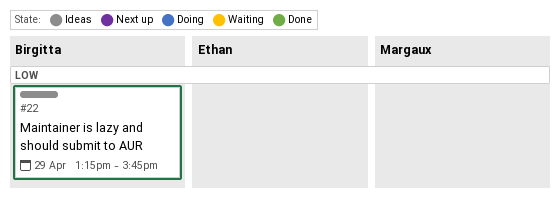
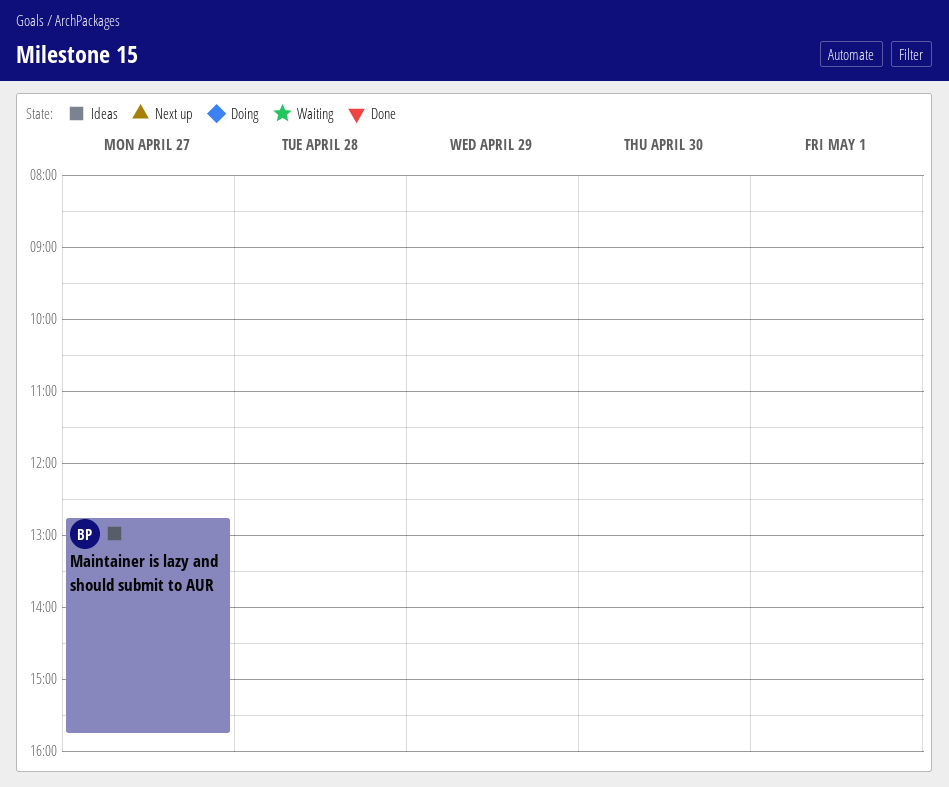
Maintainer is lazy and should submit to AUR, day: Apr 29 -> Apr 27
Maintainer is lazy and should submit to AUR, begins: 13:15 -> 12:45

